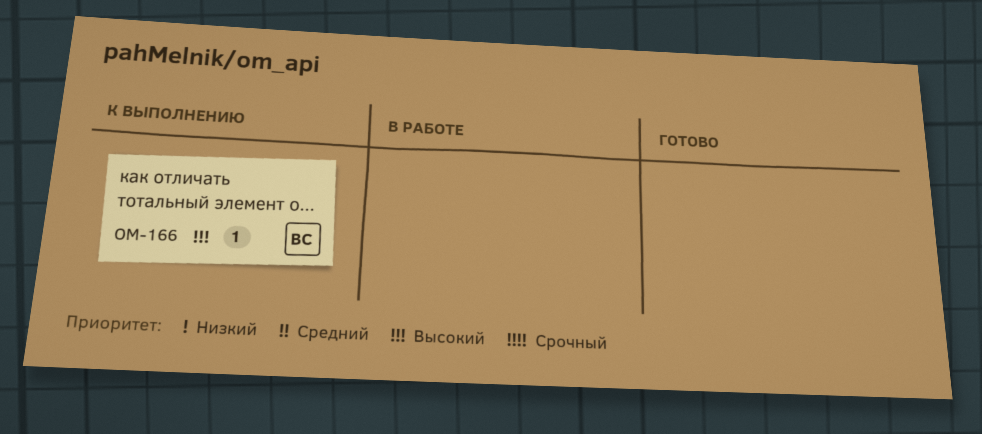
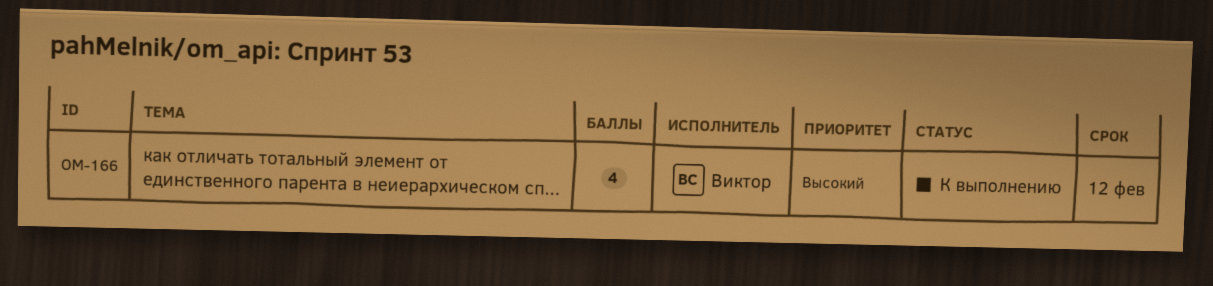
OM-166, estimate: 1 -> 4

